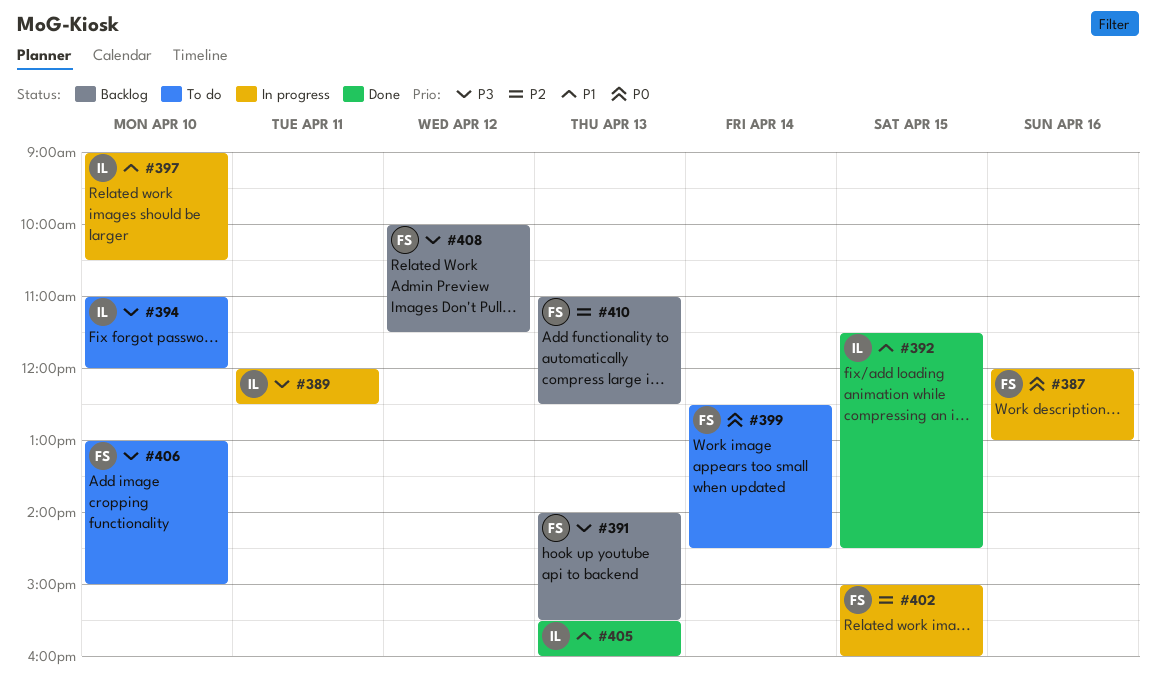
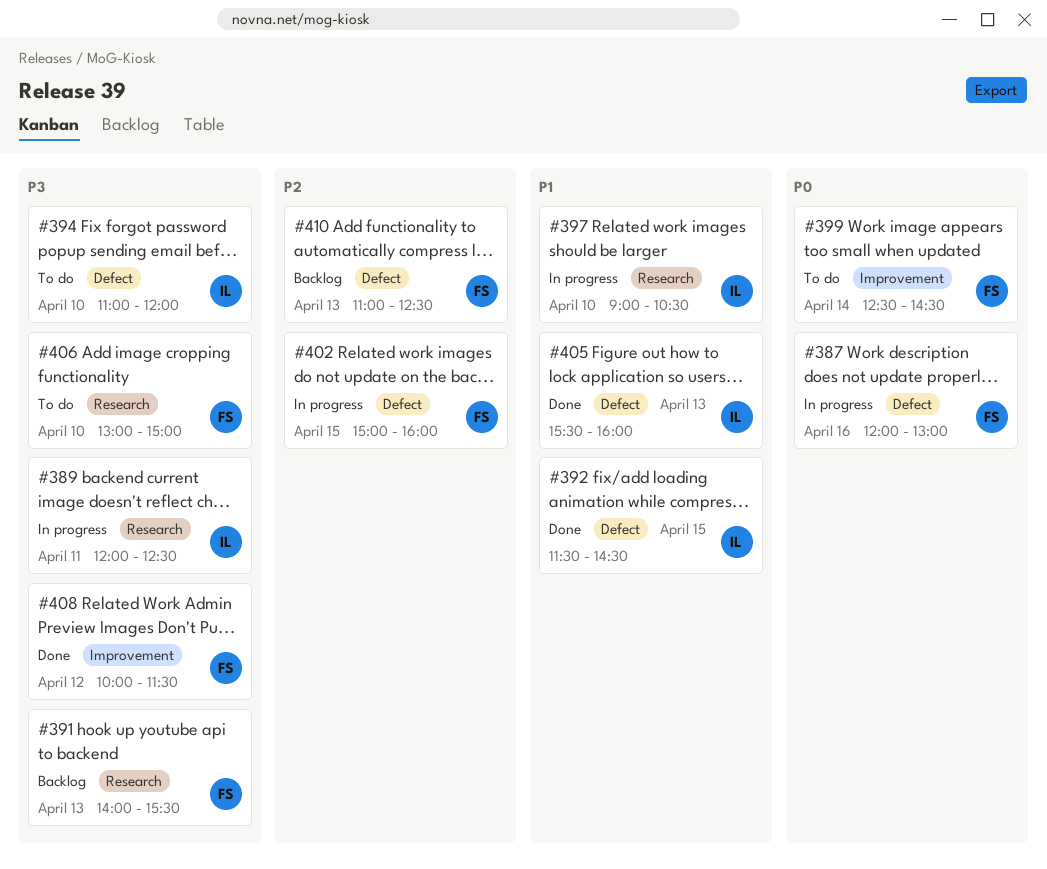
#408, status: Backlog -> Done

